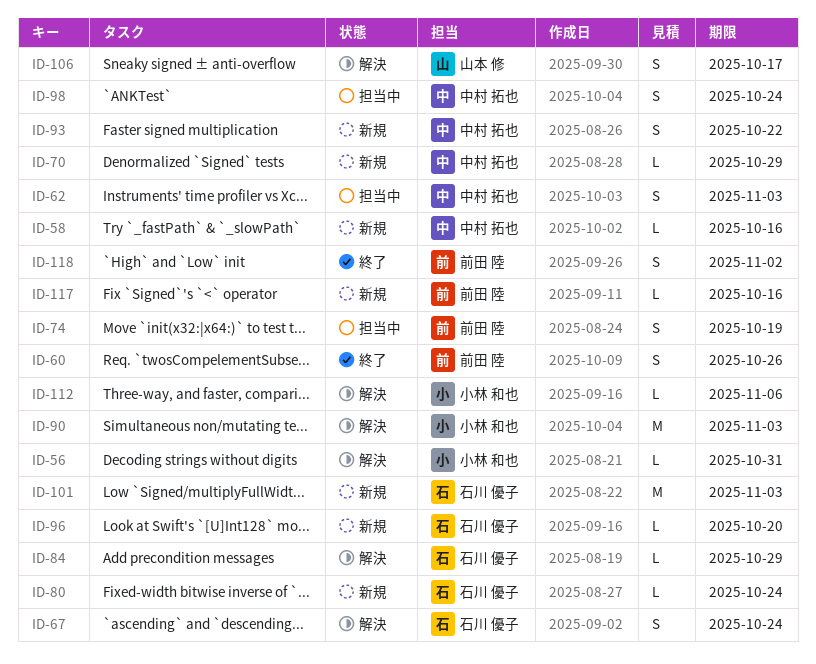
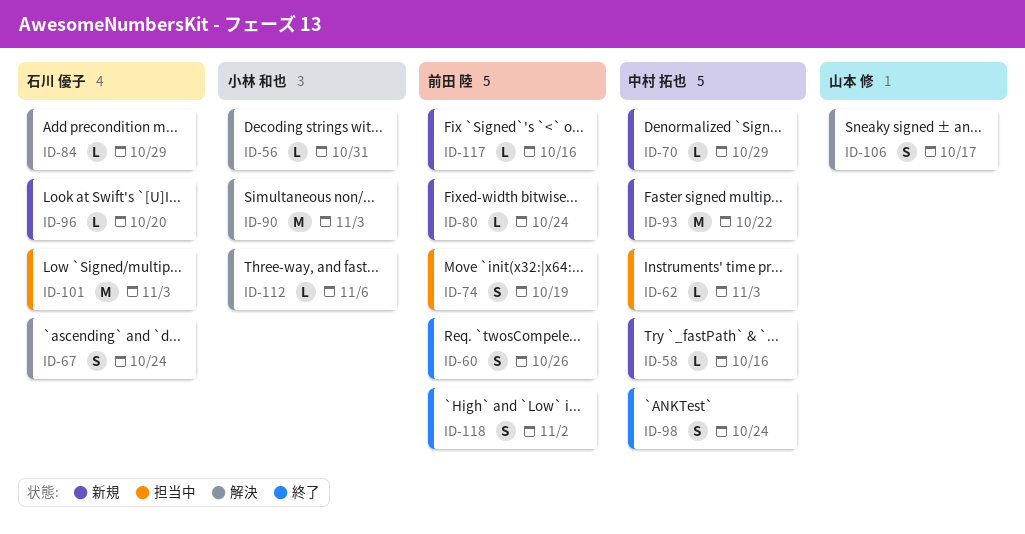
ID-62, estimate: S -> L
ID-80, owner: 石川 優子 -> 前田 陸
ID-93, estimate: S -> M
ID-98, status: 担当中 -> 終了
ID-101, status: 新規 -> 担当中

